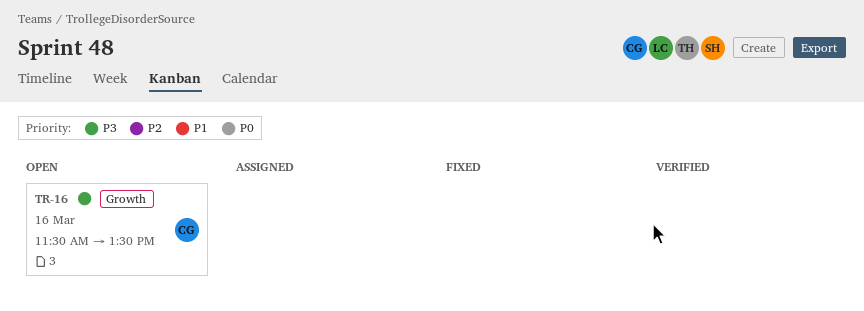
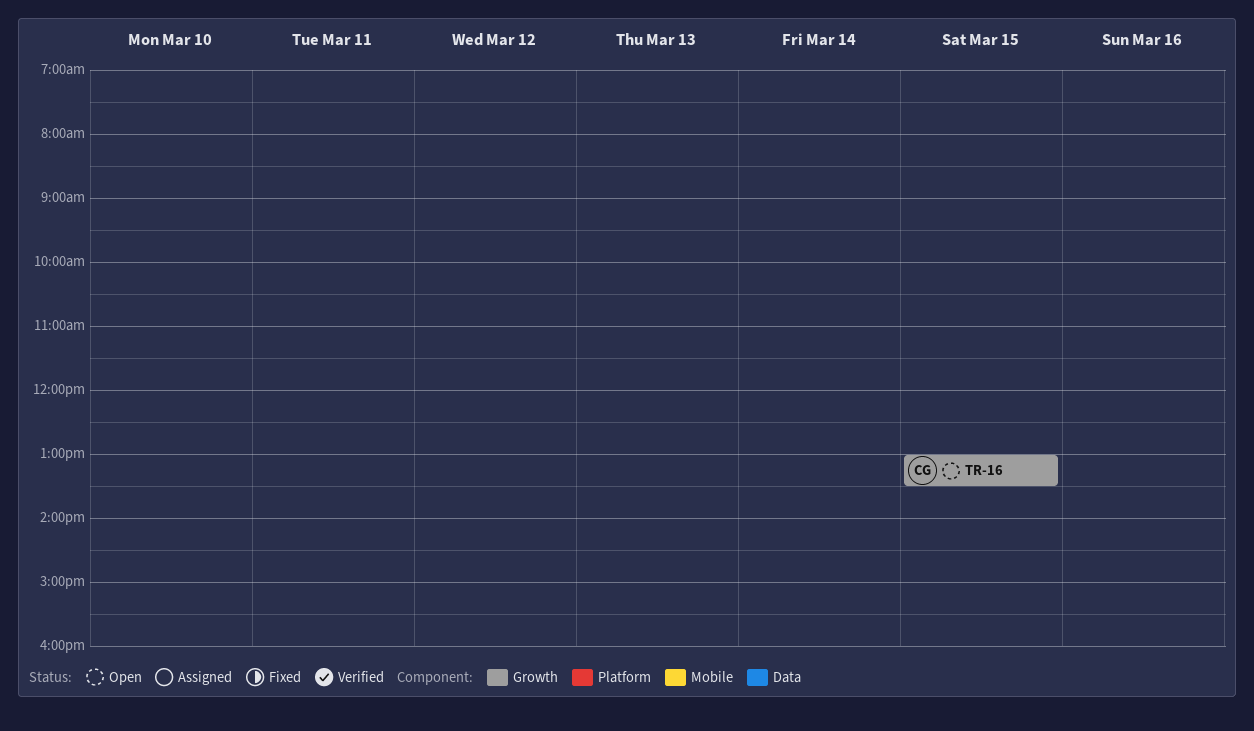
TR-16, day: Mar 16 -> Mar 15
TR-16, begins: 11:30 -> 13:00

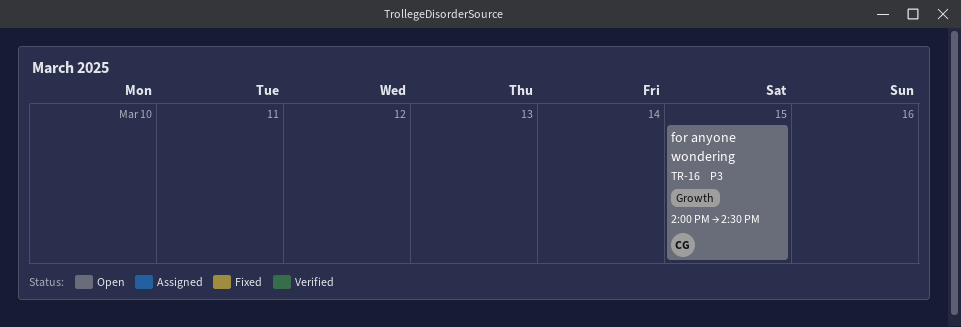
TR-16, begins: 13:00 -> 14:00
TR-16, ends: 13:30 -> 14:30

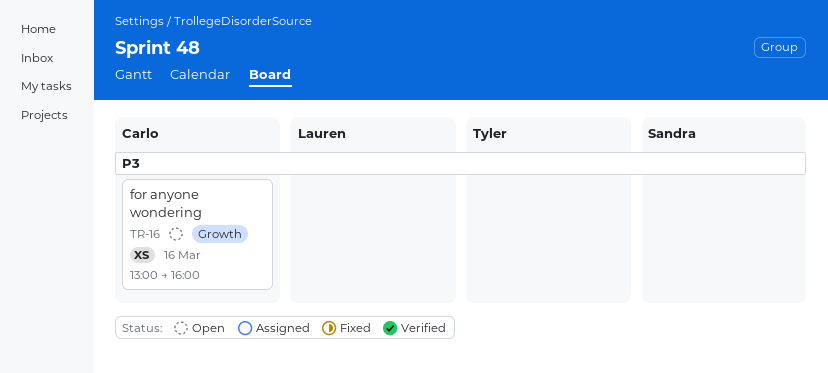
TR-16, day: Mar 15 -> Mar 16
TR-16, begins: 14:00 -> 13:00
TR-16, ends: 14:30 -> 16:00

